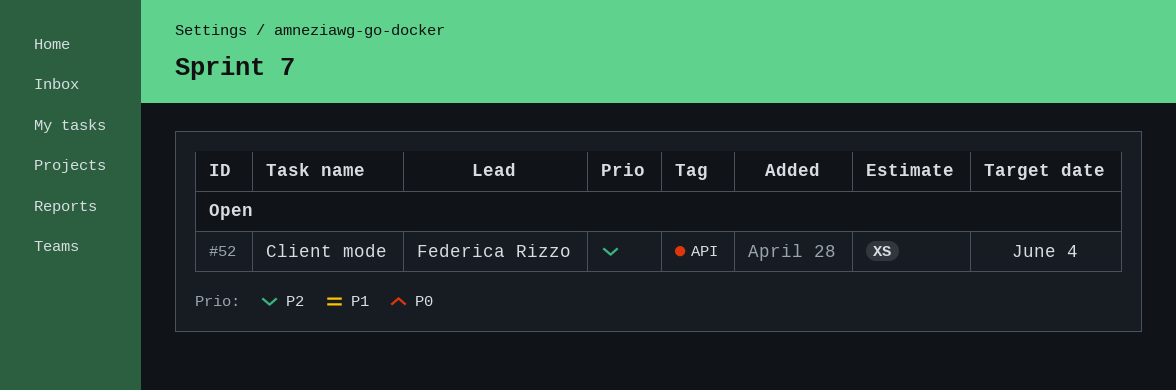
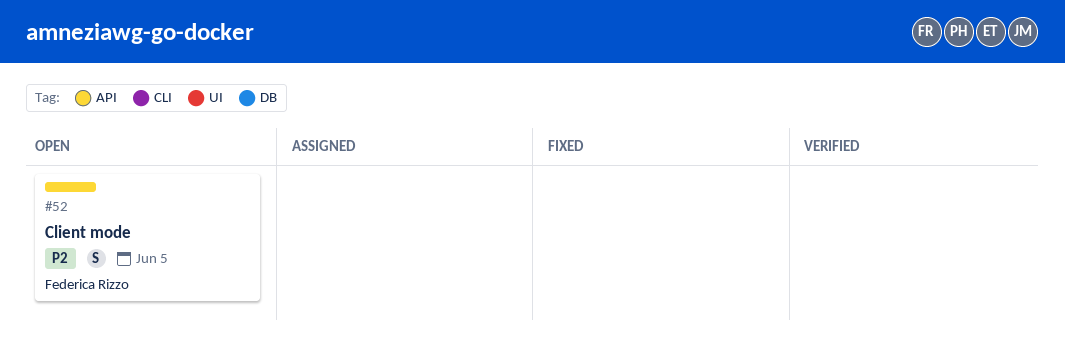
#52, estimate: XS -> S
#52, due: Jun 4 -> Jun 5

